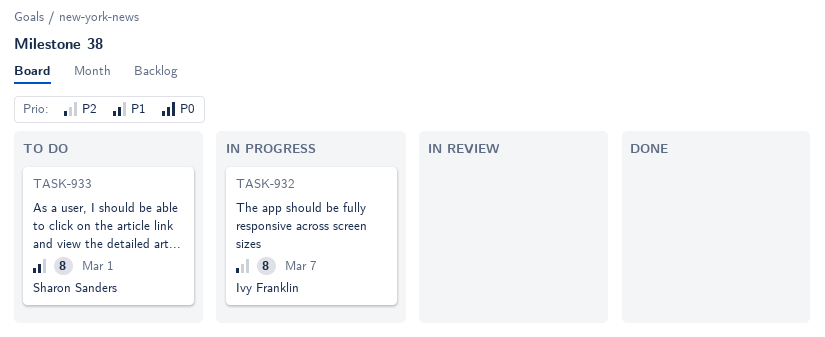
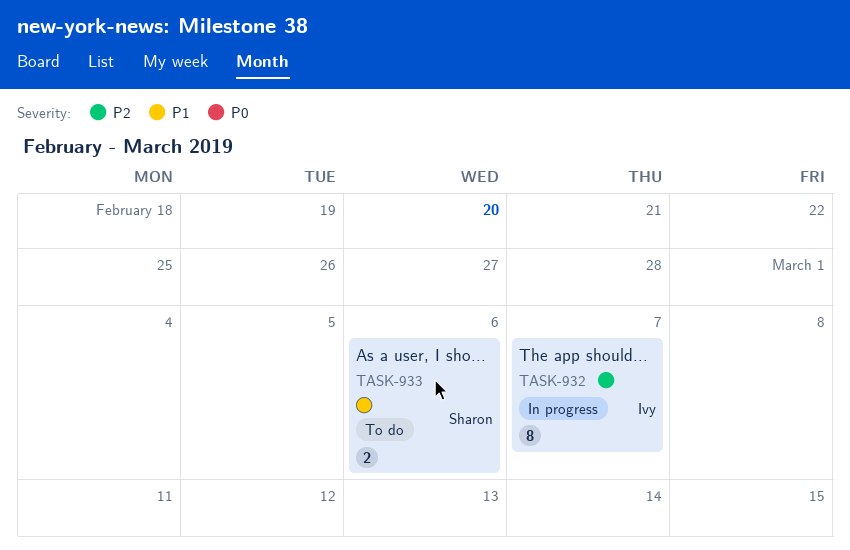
TASK-933, estimate: 8 -> 2
TASK-933, due: Mar 1 -> Mar 6

